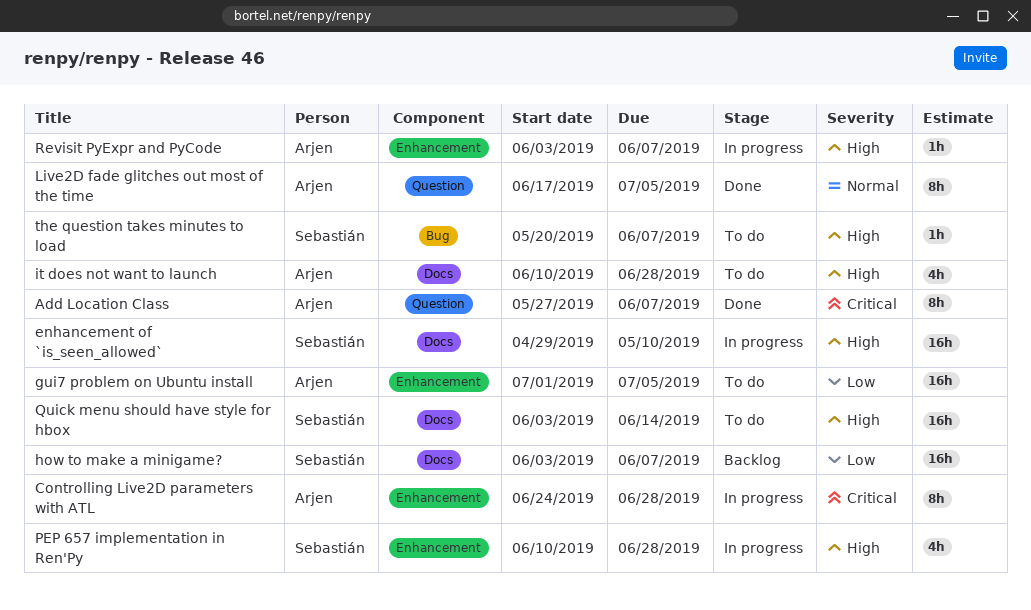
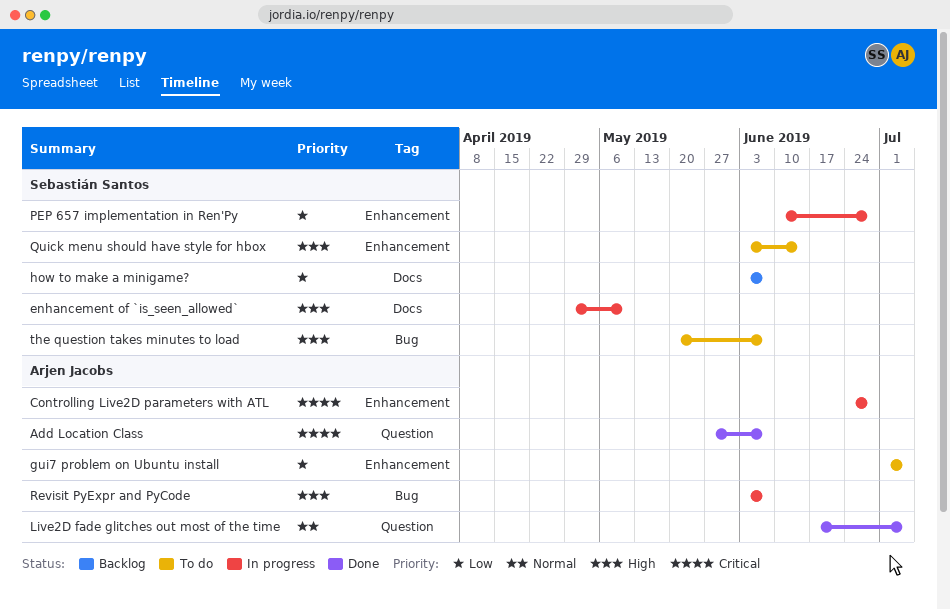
it does not want to launch: present -> none
PEP 657 implementation in Ren'Py, priority: High -> Low
Quick menu should have style for hbox, label: Docs -> Enhancement
Revisit PyExpr and PyCode, label: Enhancement -> Bug

